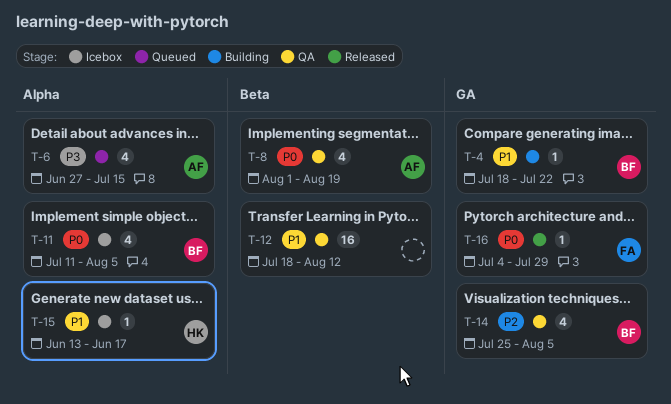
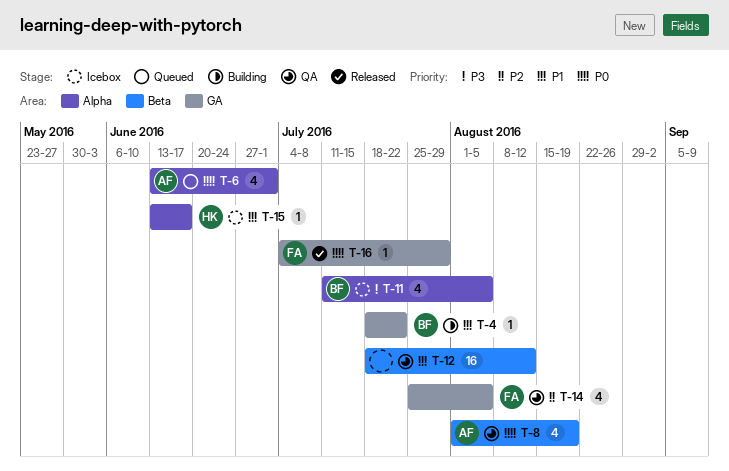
T-6, priority: P3 -> P0
T-6, start: Jun 27 -> Jun 13
T-6, due: Jul 15 -> Jul 1
T-11, priority: P0 -> P3
T-14, owner: BF -> FA

